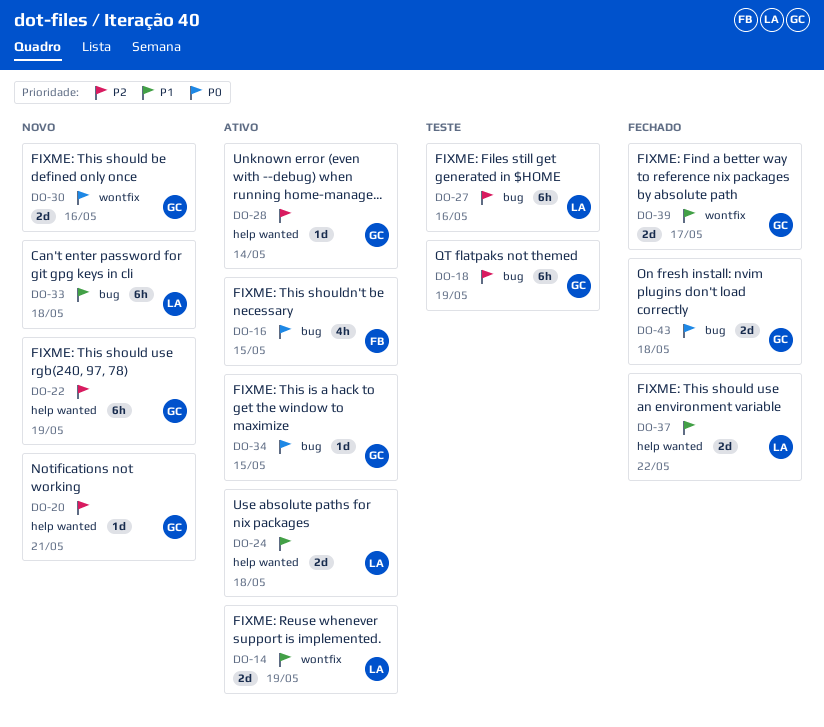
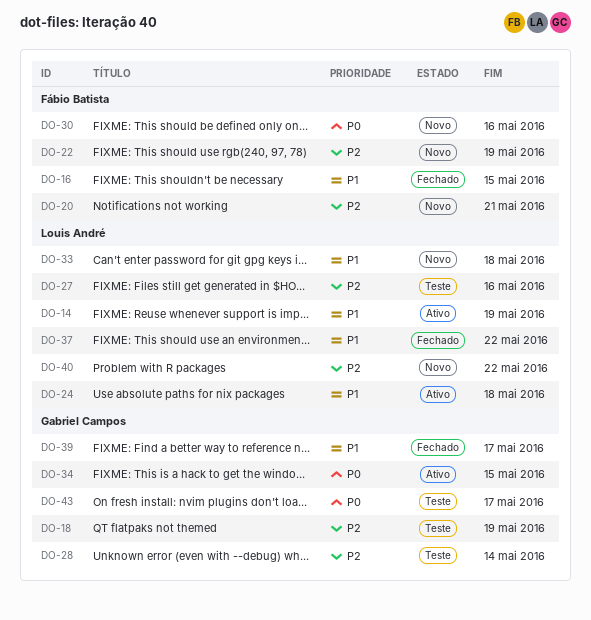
DO-16, status: Ativo -> Fechado
DO-16, priority: P0 -> P1
DO-20, owner: Gabriel Campos -> Fábio Batista
DO-22, owner: Gabriel Campos -> Fábio Batista
DO-28, status: Ativo -> Teste
DO-30, owner: Gabriel Campos -> Fábio Batista
DO-40: none -> present
DO-43, status: Fechado -> Teste
DO-43, due: May 18 -> May 17

